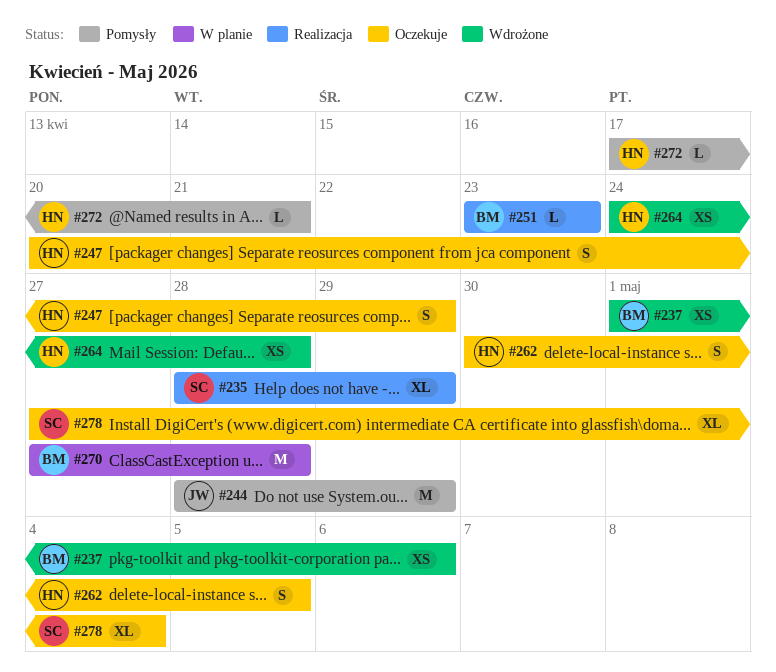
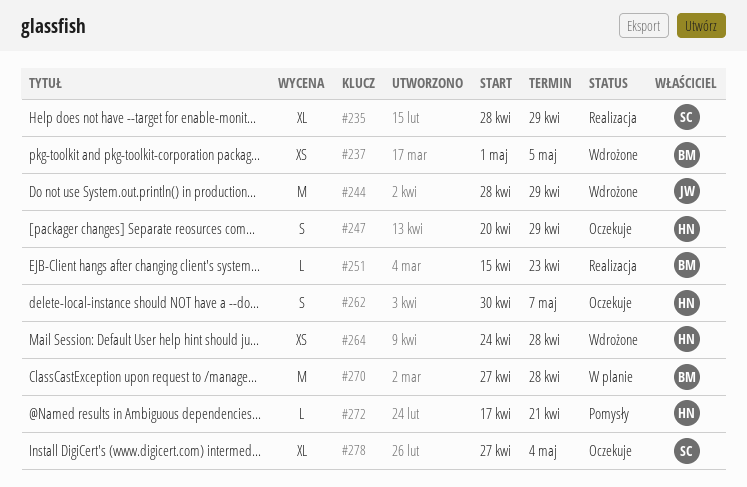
#237, due: May 6 -> May 5
#244, status: Pomysły -> Wdrożone
#251, start: Apr 23 -> Apr 15
#262, due: May 5 -> May 7

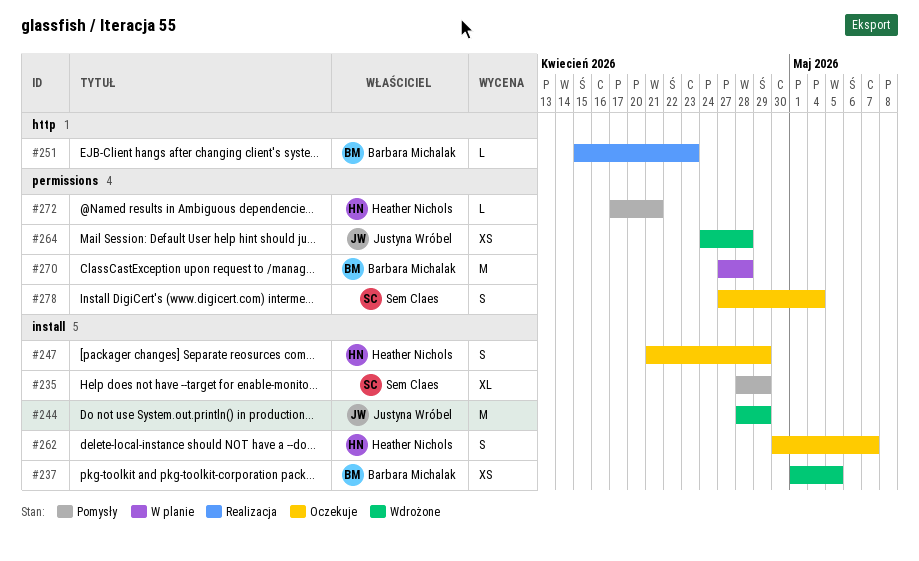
#235, status: Realizacja -> Pomysły
#247, start: Apr 20 -> Apr 21
#264, owner: Heather Nichols -> Justyna Wróbel
#278, estimate: XL -> S

